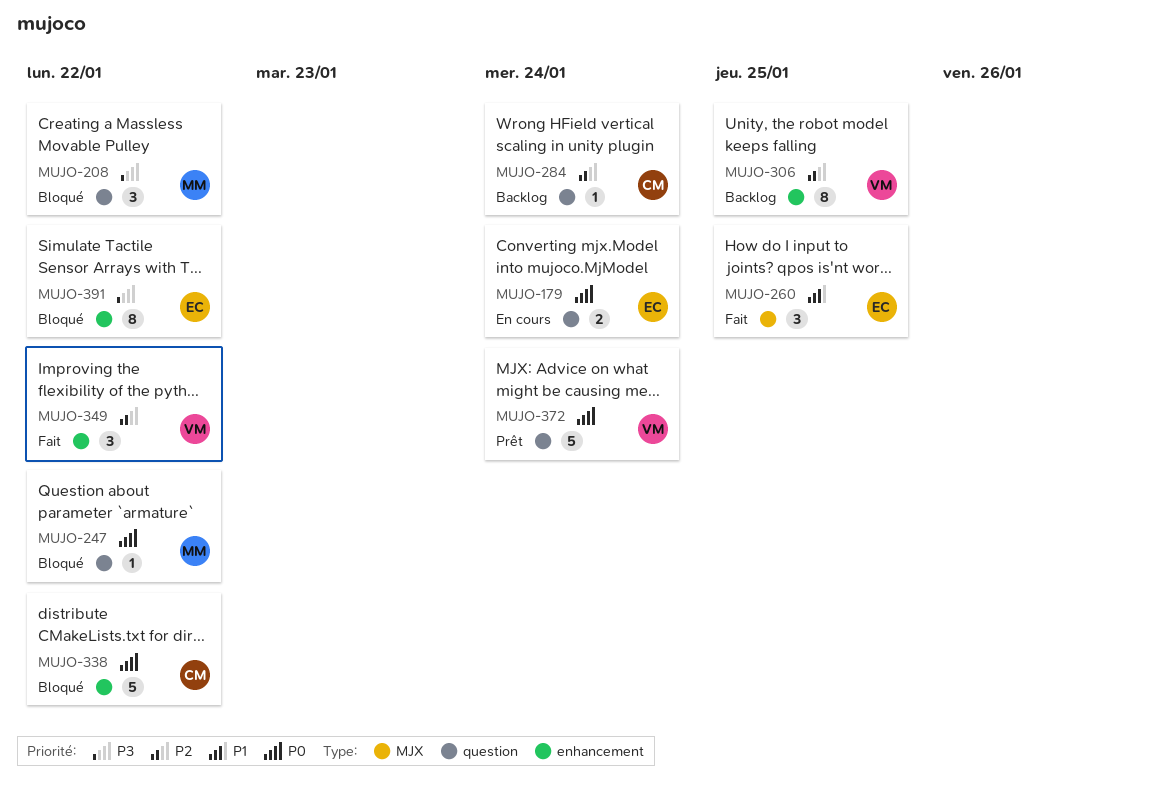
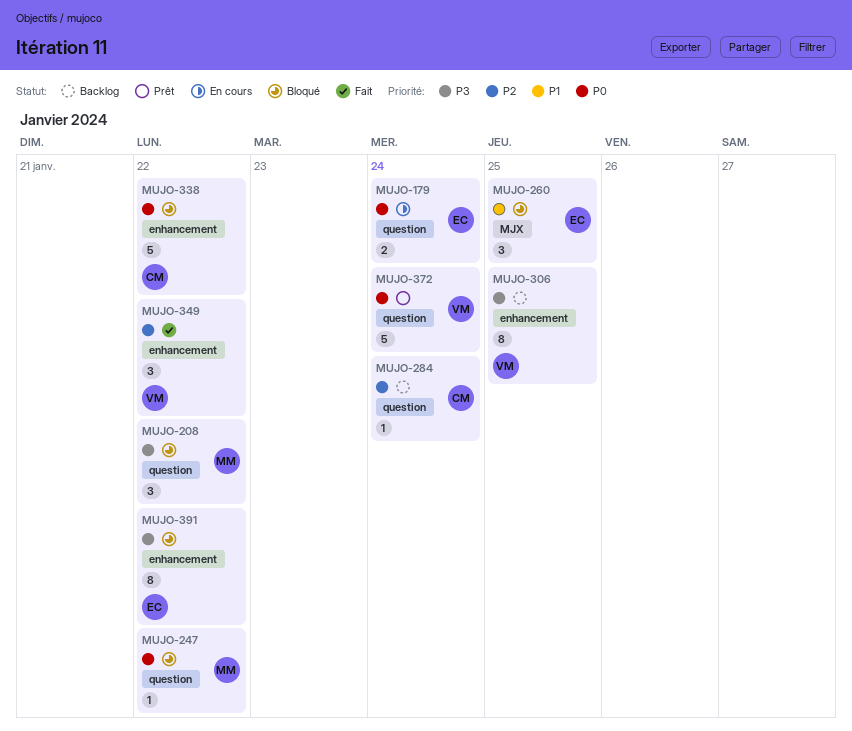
MUJO-260, status: Fait -> Bloqué
MUJO-306, priority: P2 -> P3

